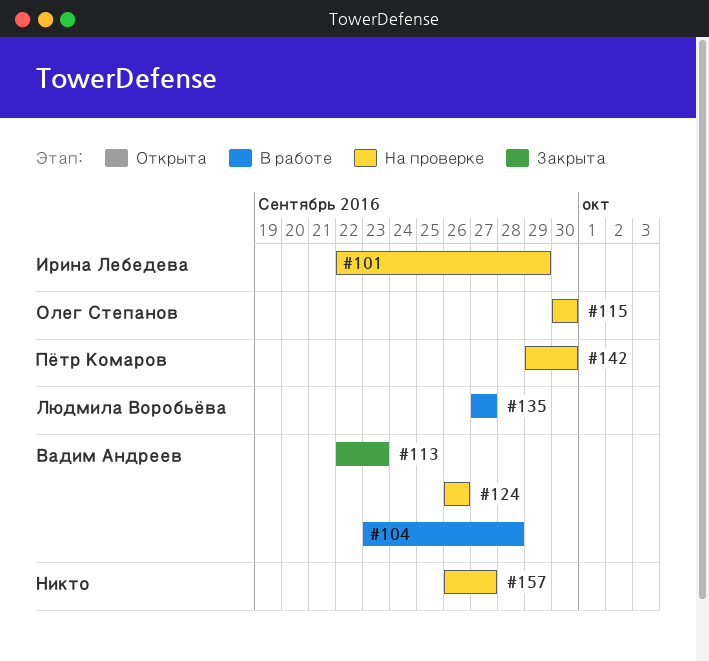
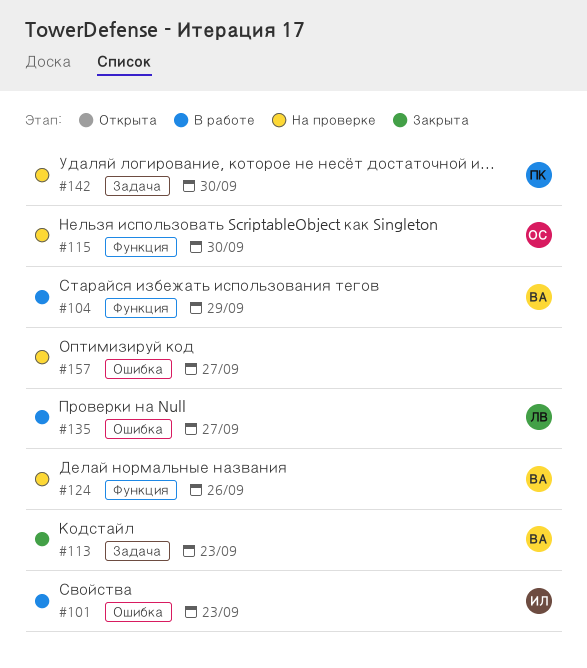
#101, status: На проверке -> В работе
#101, due: Sep 29 -> Sep 23
#104, due: Sep 28 -> Sep 29

